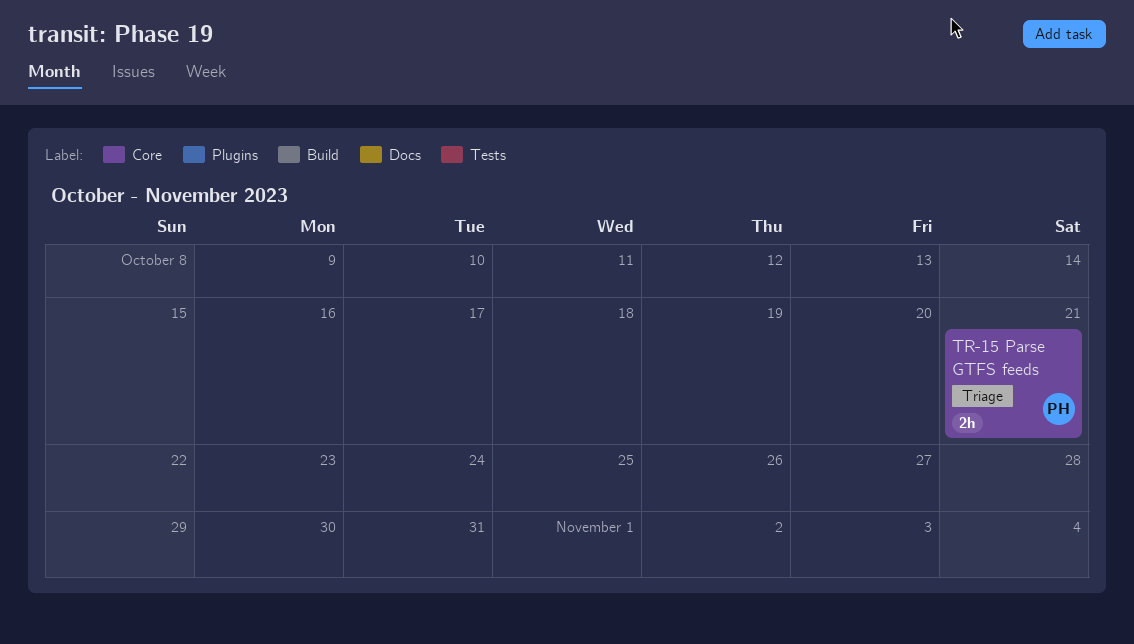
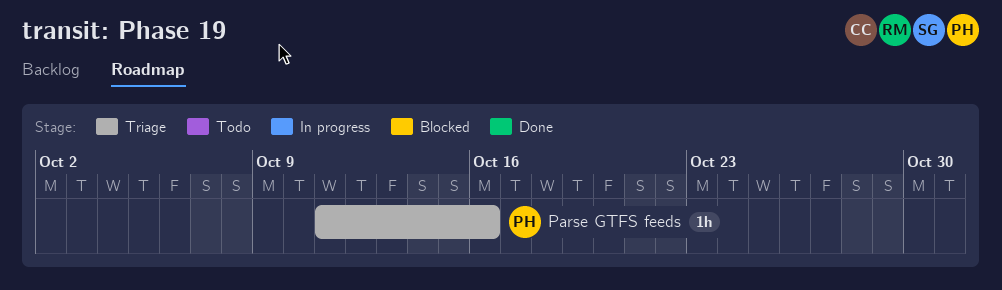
Parse GTFS feeds, estimate: 2h -> 1h
Parse GTFS feeds, due: Oct 21 -> Oct 16

